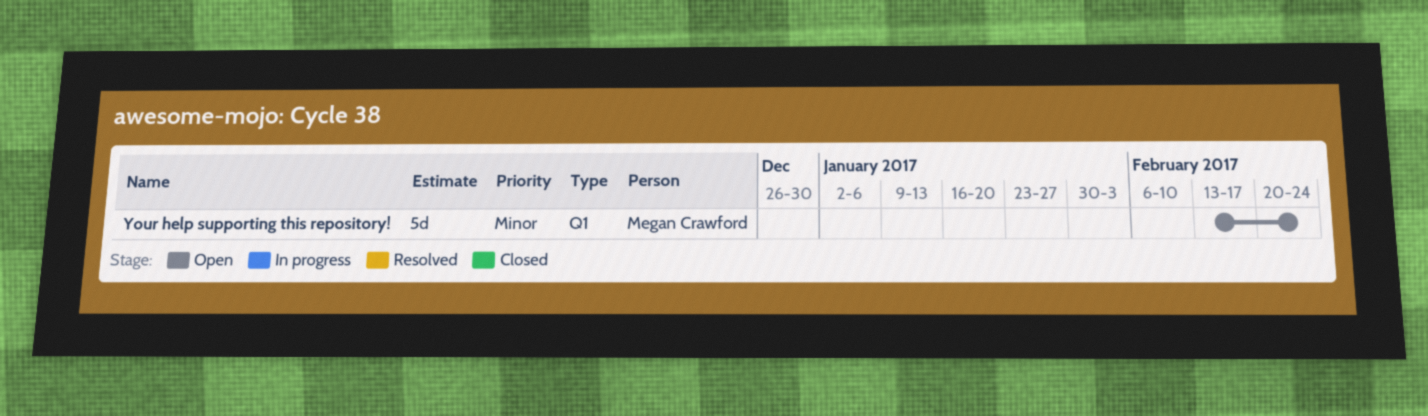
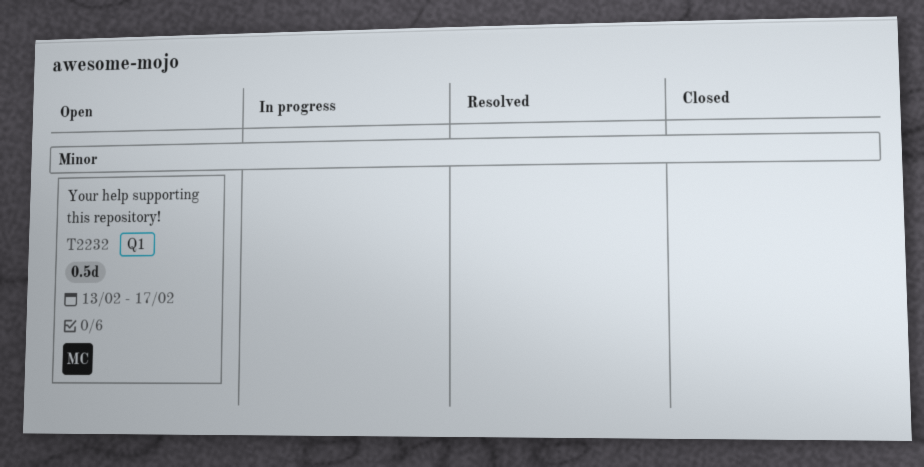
Your help supporting this repository!, estimate: 5d -> 0.5d
Your help supporting this repository!, due: Feb 24 -> Feb 17

